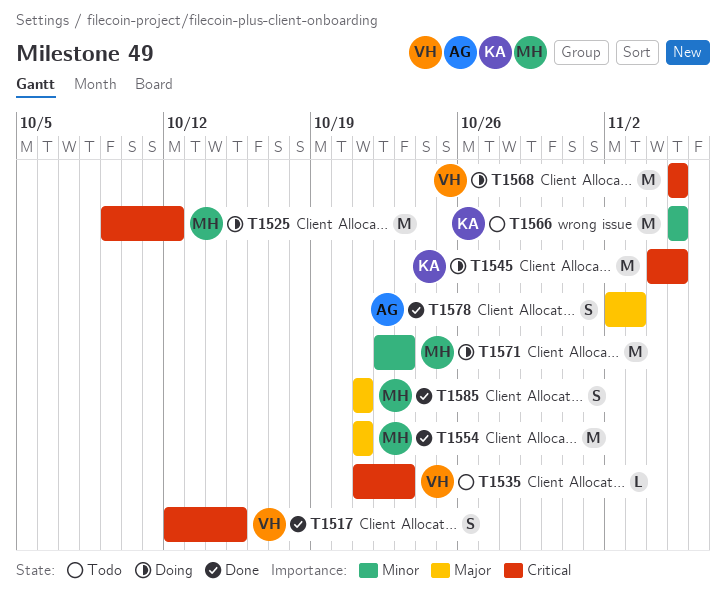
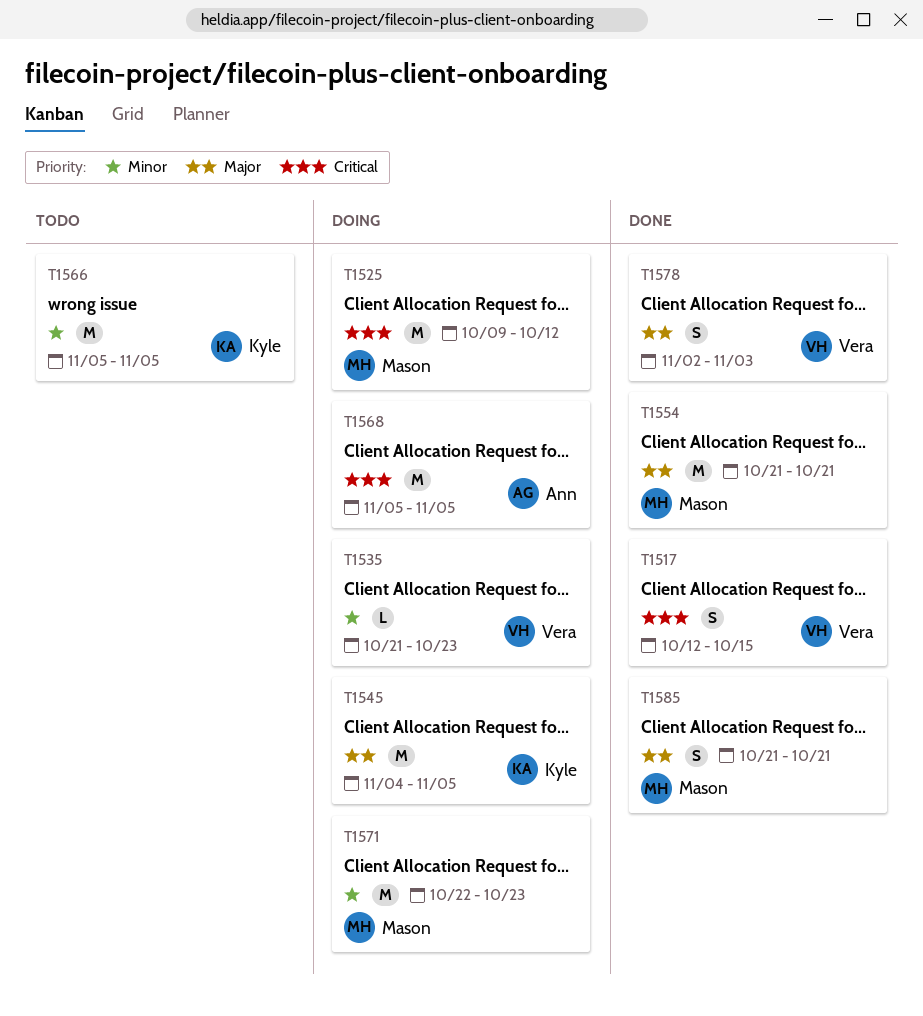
T1535, status: Todo -> Doing
T1535, priority: Critical -> Minor
T1545, priority: Critical -> Major
T1568, owner: Vera -> Ann
T1578, owner: Ann -> Vera

